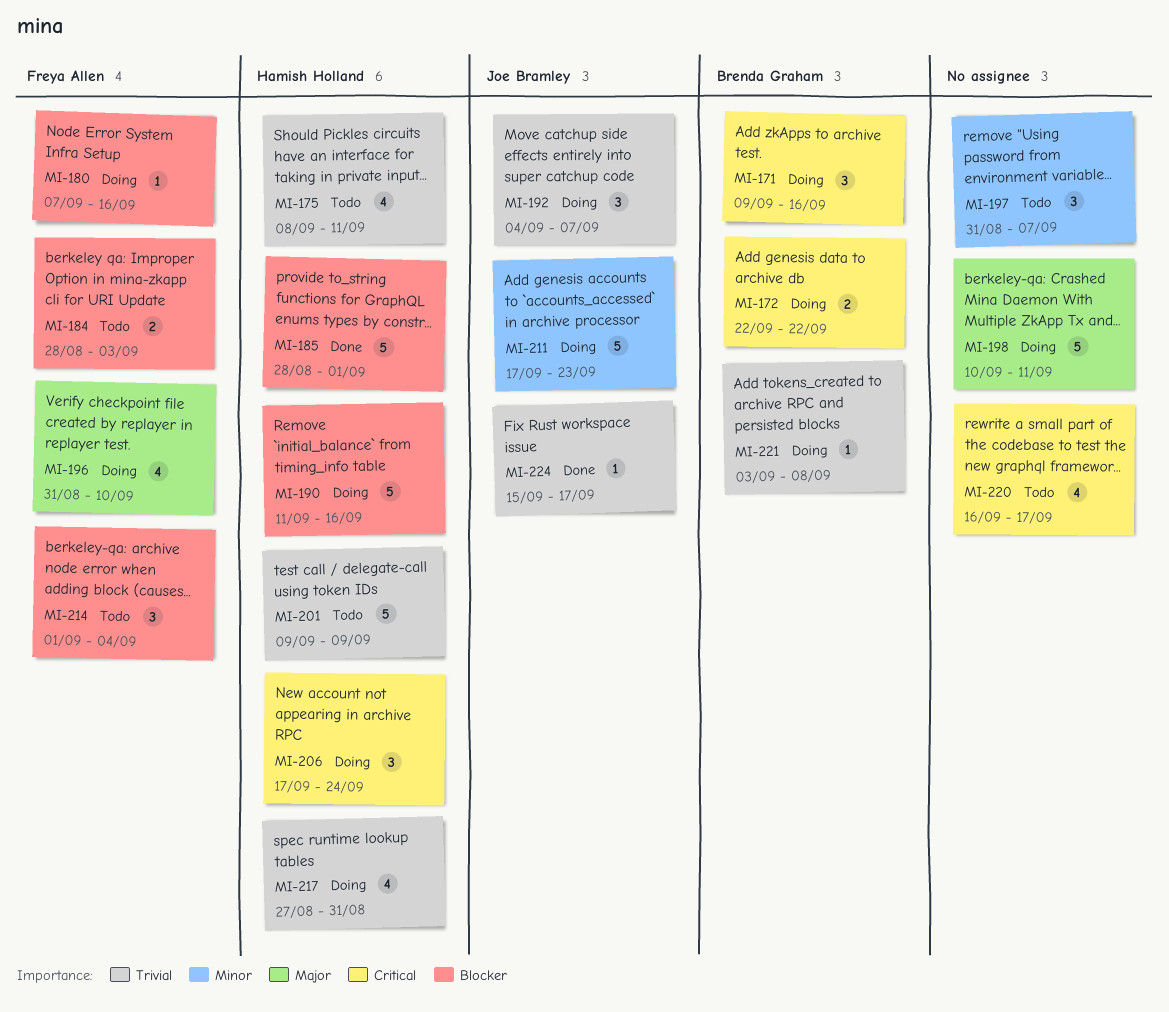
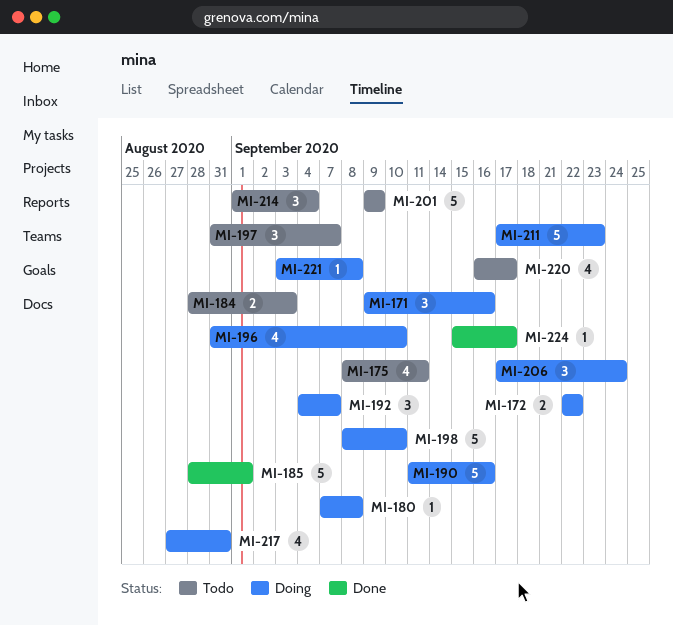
MI-180, due: Sep 16 -> Sep 8
MI-198, start: Sep 10 -> Sep 8
MI-198, due: Sep 11 -> Sep 10

